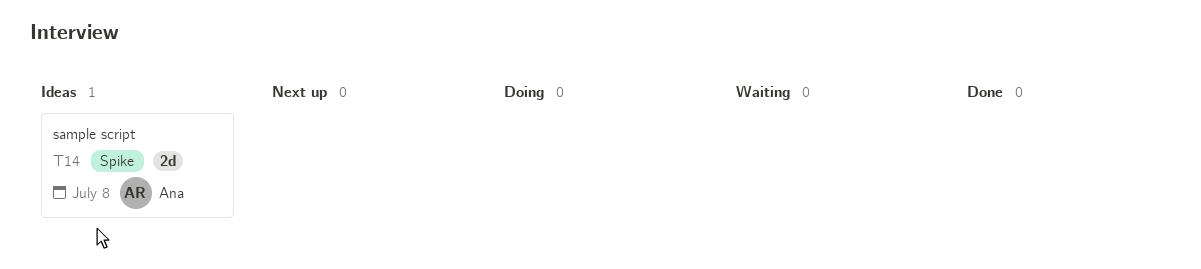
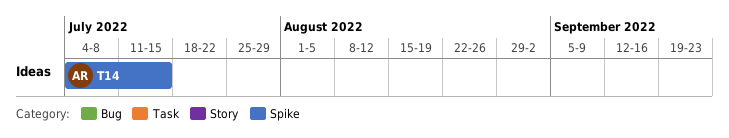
T14, due: Jul 8 -> Jul 15

